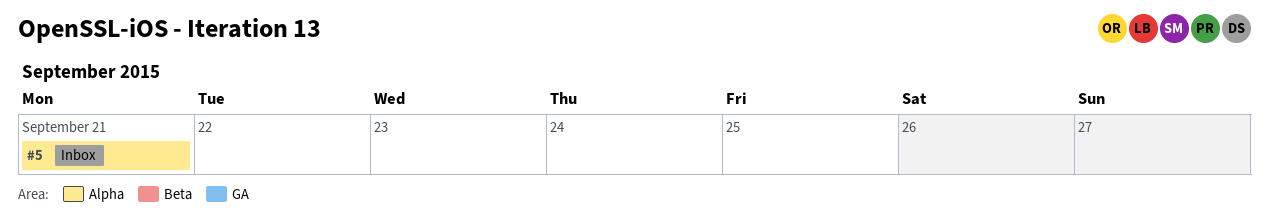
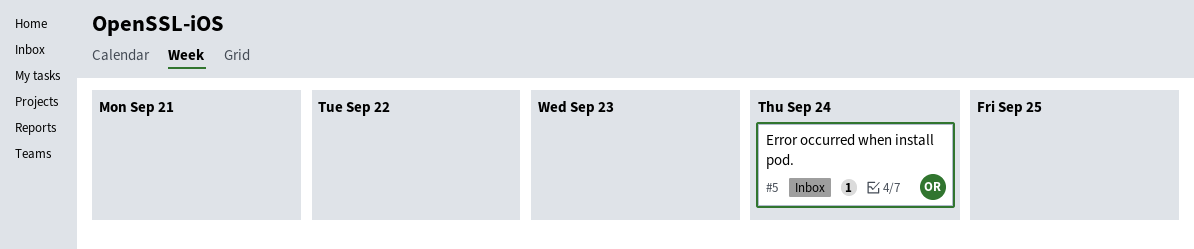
#5, due: Sep 21 -> Sep 24

